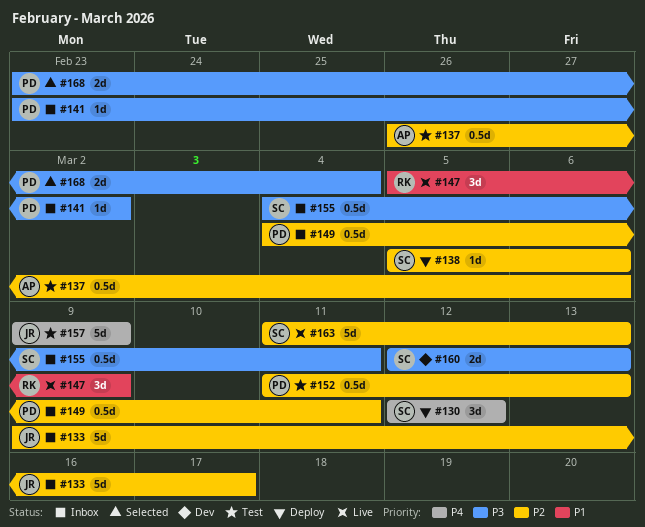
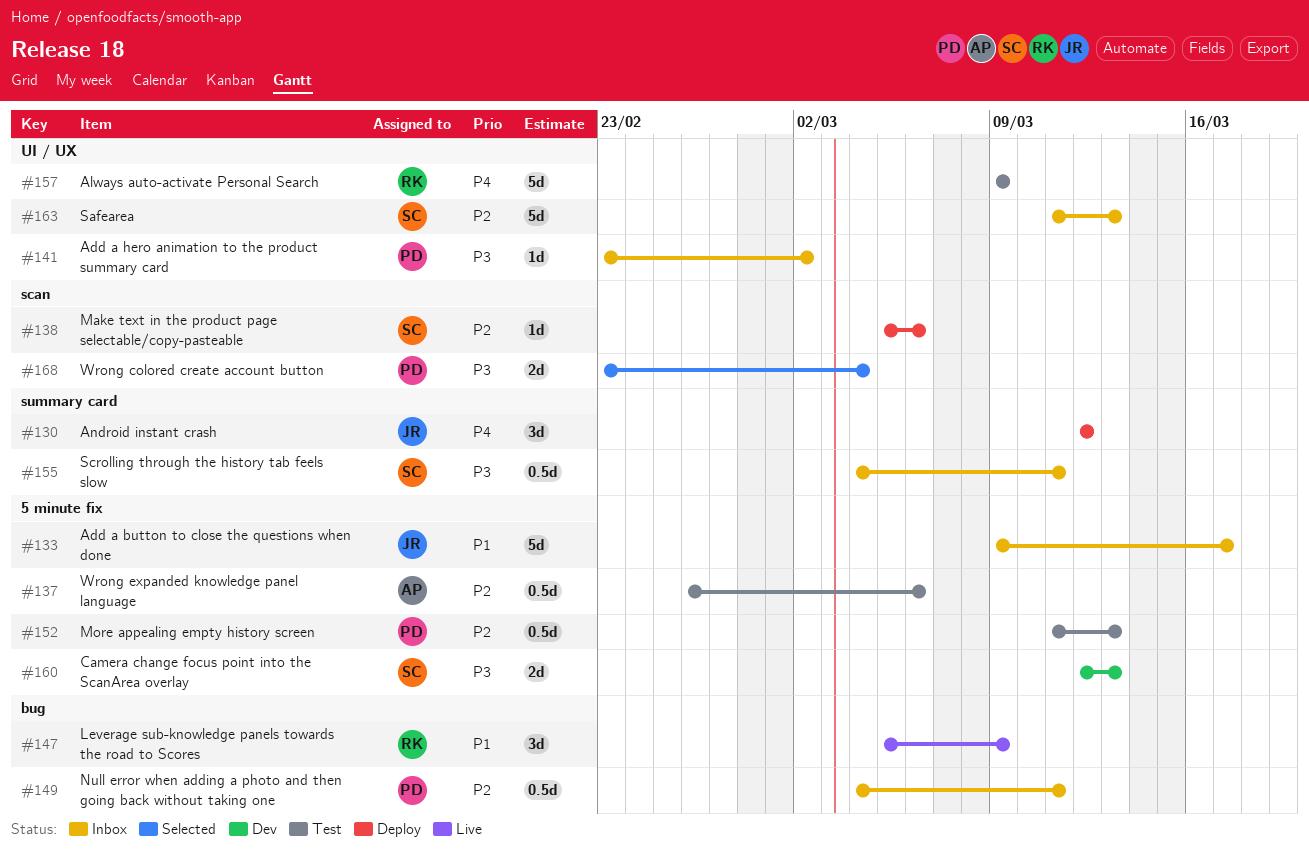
#130, owner: SC -> JR
#133, priority: P2 -> P1
#157, owner: JR -> RK
#163, status: Live -> Inbox

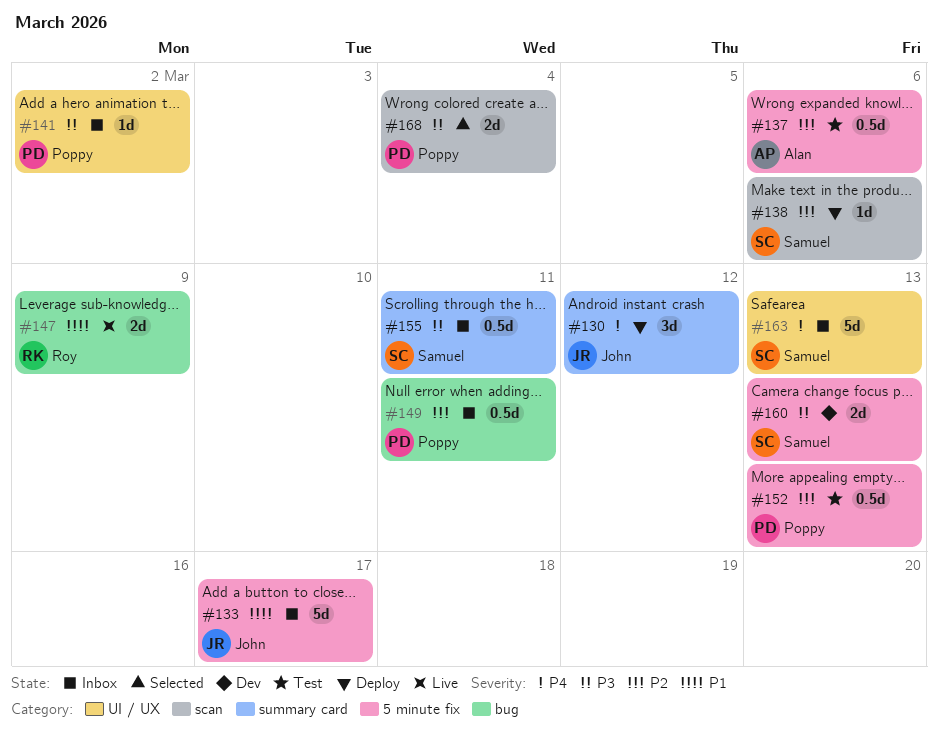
#147, estimate: 3d -> 2d
#157: present -> none
#163, priority: P2 -> P4

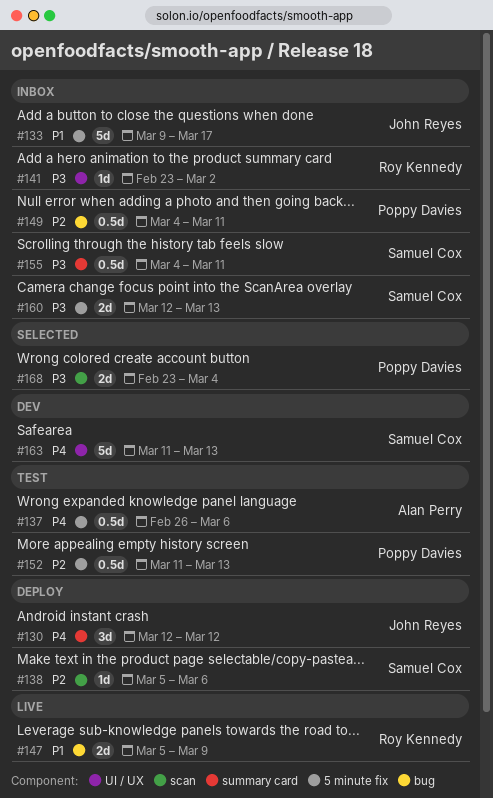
#137, priority: P2 -> P4
#141, owner: Poppy Davies -> Roy Kennedy
#160, status: Dev -> Inbox
#163, status: Inbox -> Dev

